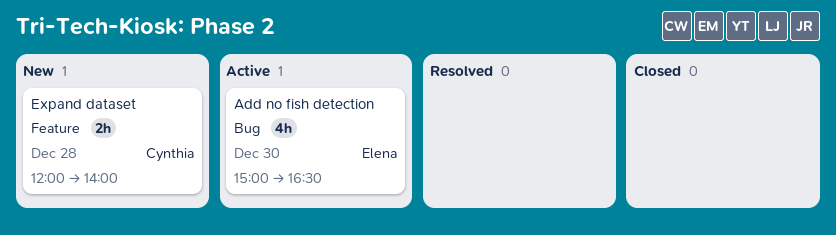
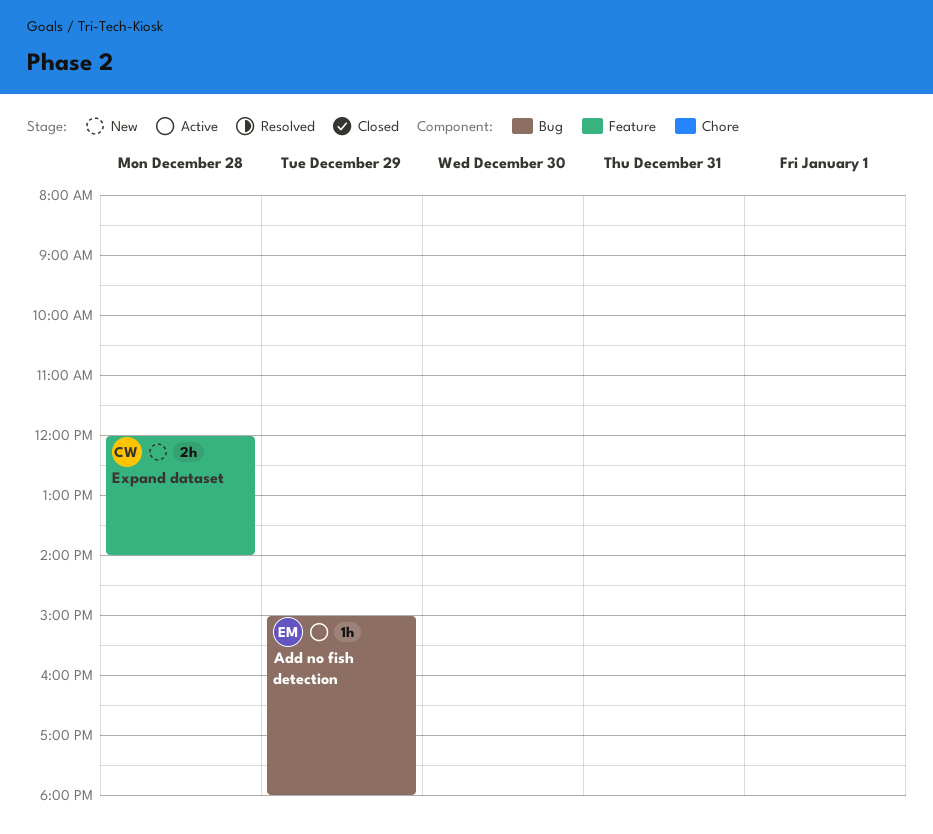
Add no fish detection, estimate: 4h -> 1h
Add no fish detection, day: Dec 30 -> Dec 29
Add no fish detection, ends: 16:30 -> 18:00

